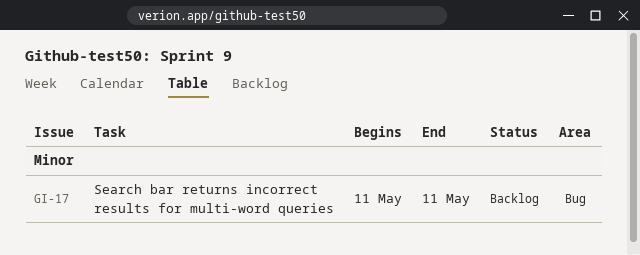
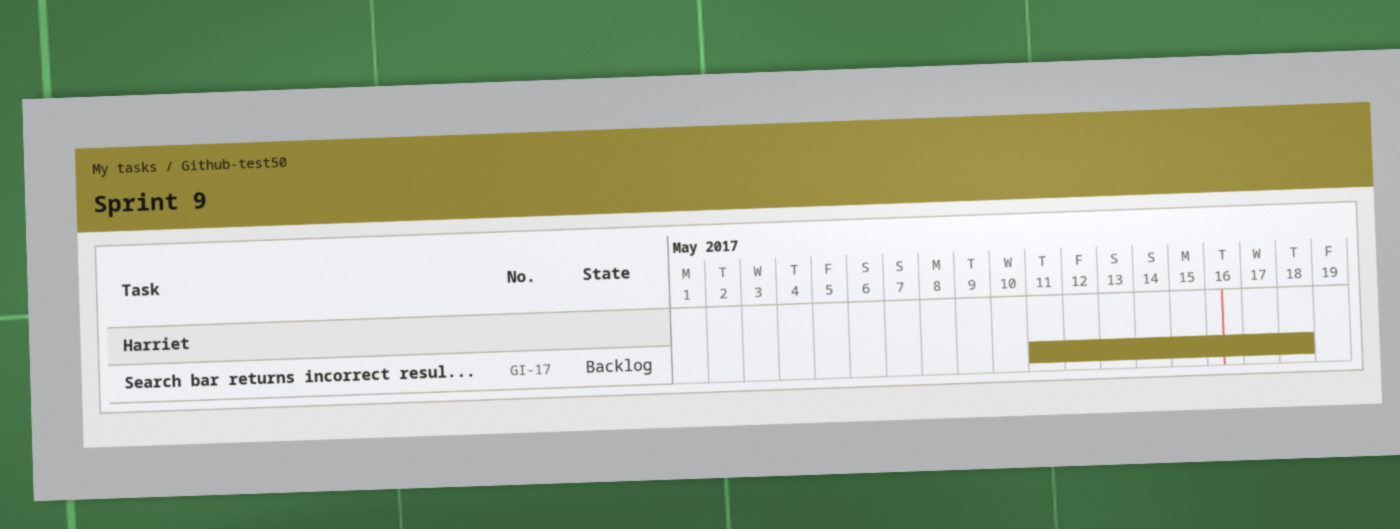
GI-17, due: May 11 -> May 18

